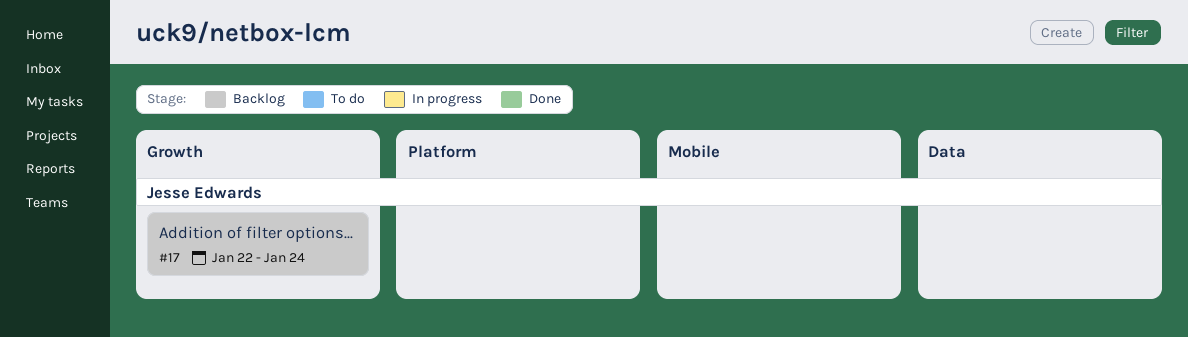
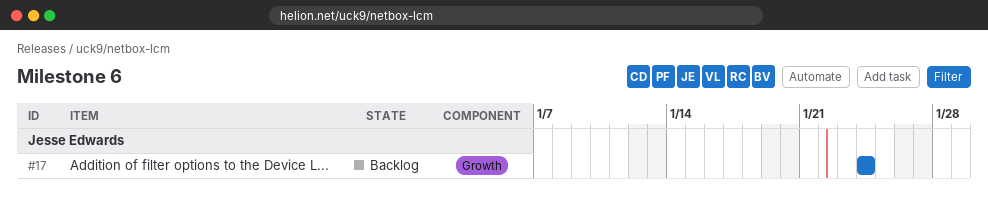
#17, start: Jan 22 -> Jan 24

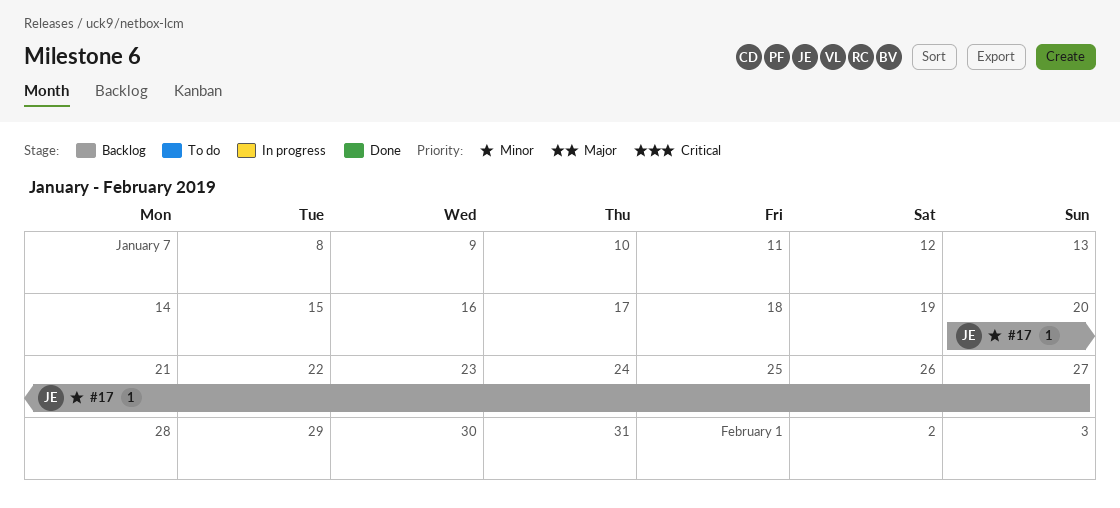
#17, start: Jan 24 -> Jan 20
#17, due: Jan 24 -> Jan 27

